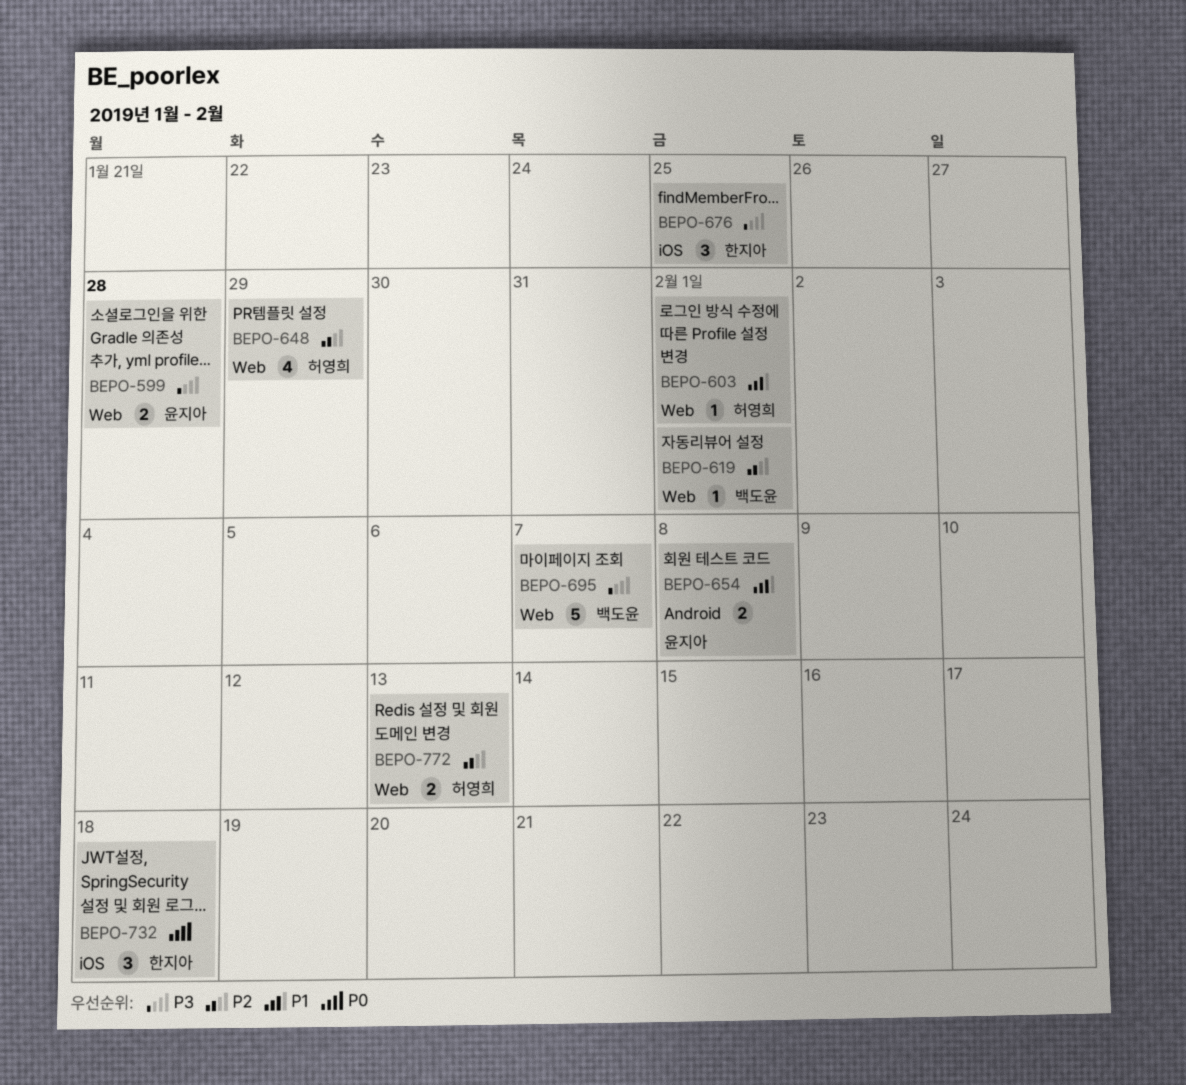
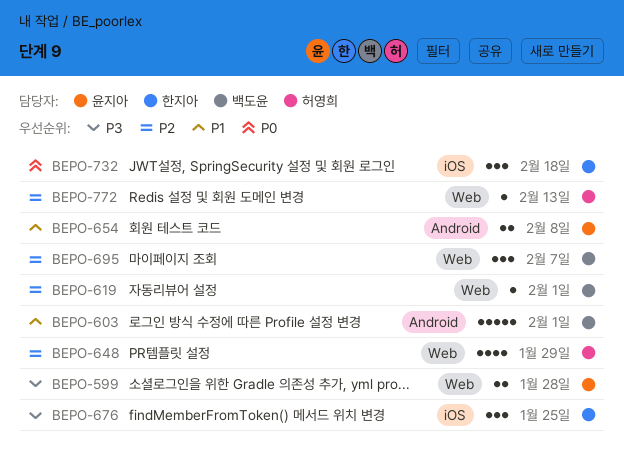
BEPO-603, owner: 허영희 -> 백도윤
BEPO-603, label: Web -> Android
BEPO-603, estimate: 1 -> 5
BEPO-695, priority: P3 -> P2
BEPO-695, estimate: 5 -> 3
BEPO-772, estimate: 2 -> 1

